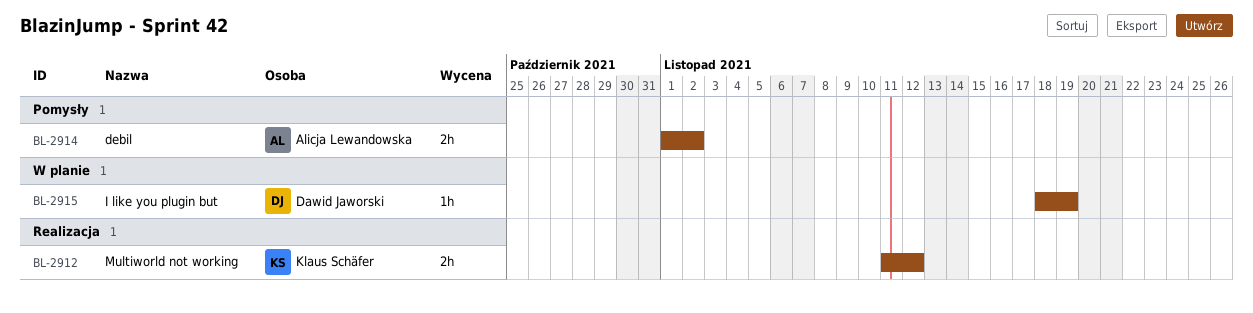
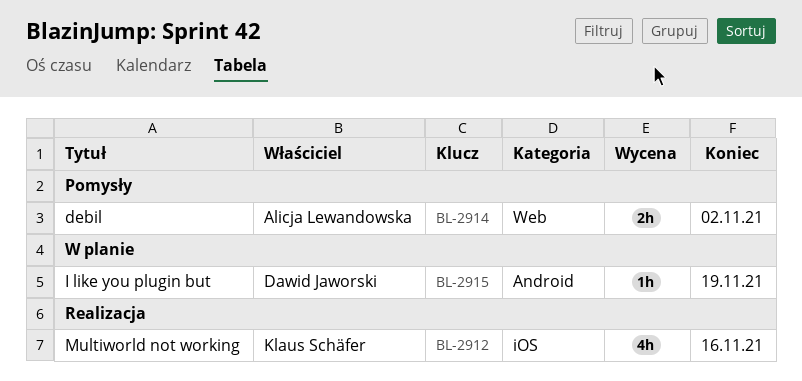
BL-2912, estimate: 2h -> 4h
BL-2912, due: Nov 12 -> Nov 16

